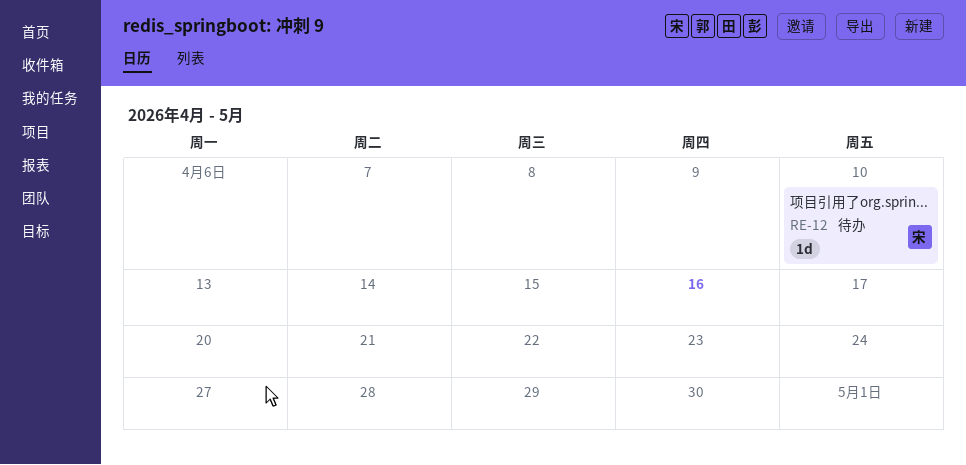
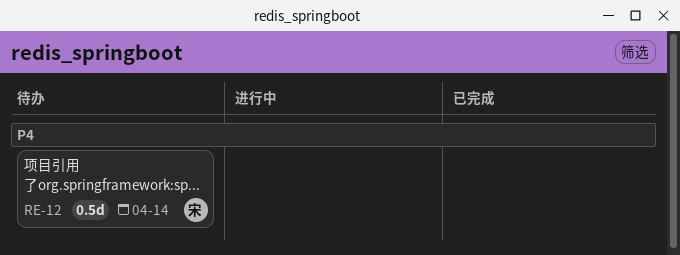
RE-12, estimate: 1d -> 0.5d
RE-12, due: Apr 10 -> Apr 14

